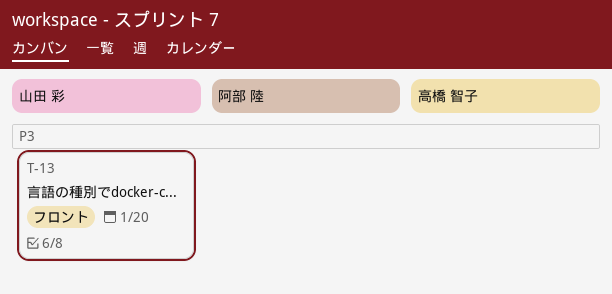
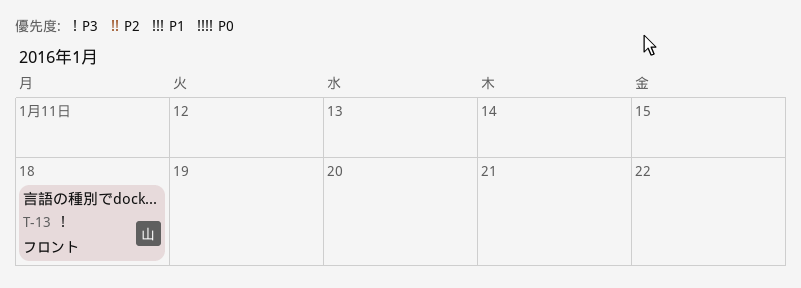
T-13, due: Jan 20 -> Jan 18

